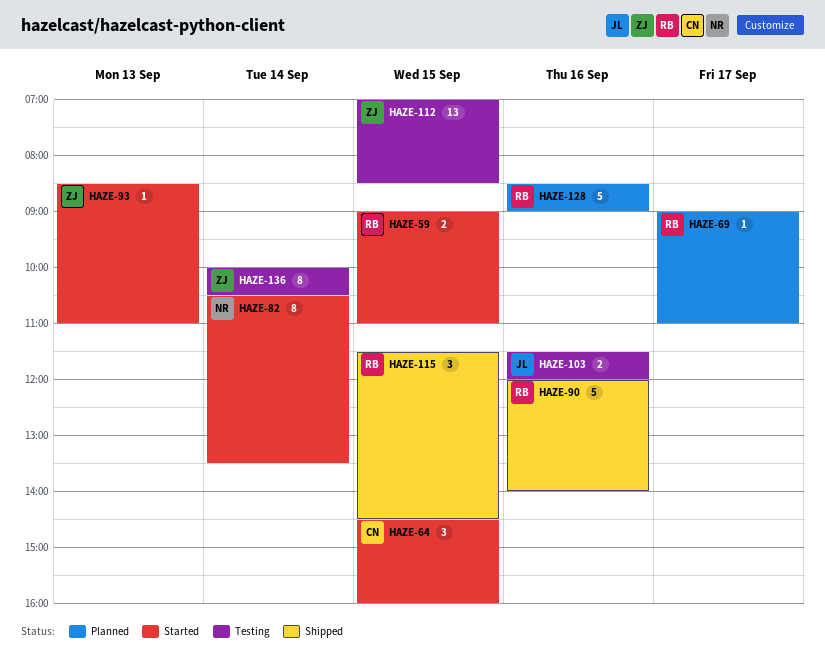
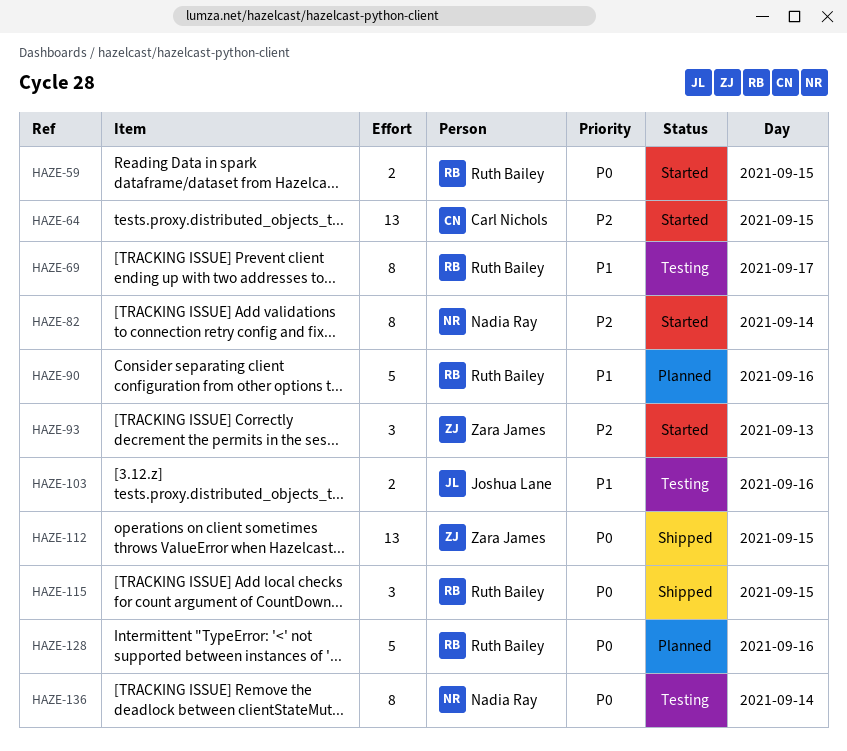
HAZE-64, estimate: 3 -> 13
HAZE-69, status: Planned -> Testing
HAZE-69, estimate: 1 -> 8
HAZE-90, status: Shipped -> Planned
HAZE-93, estimate: 1 -> 3
HAZE-112, status: Testing -> Shipped
HAZE-136, owner: Zara James -> Nadia Ray

